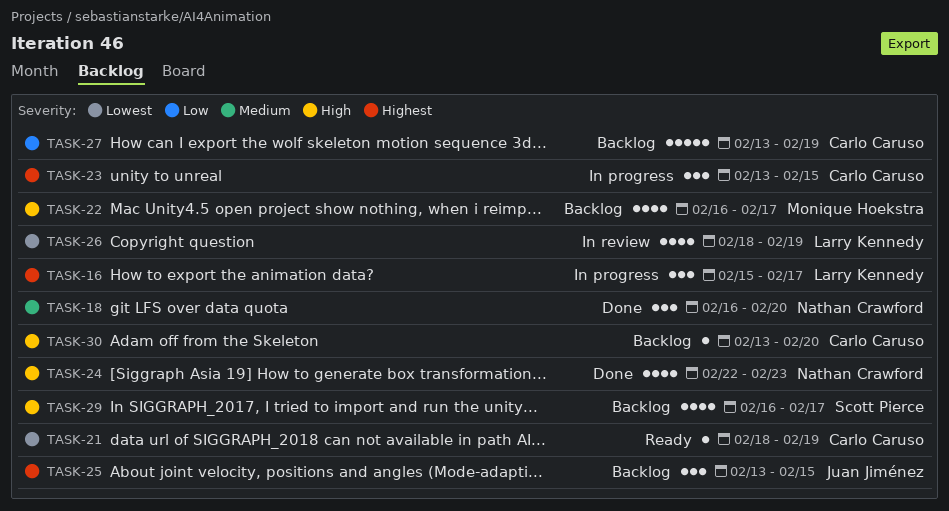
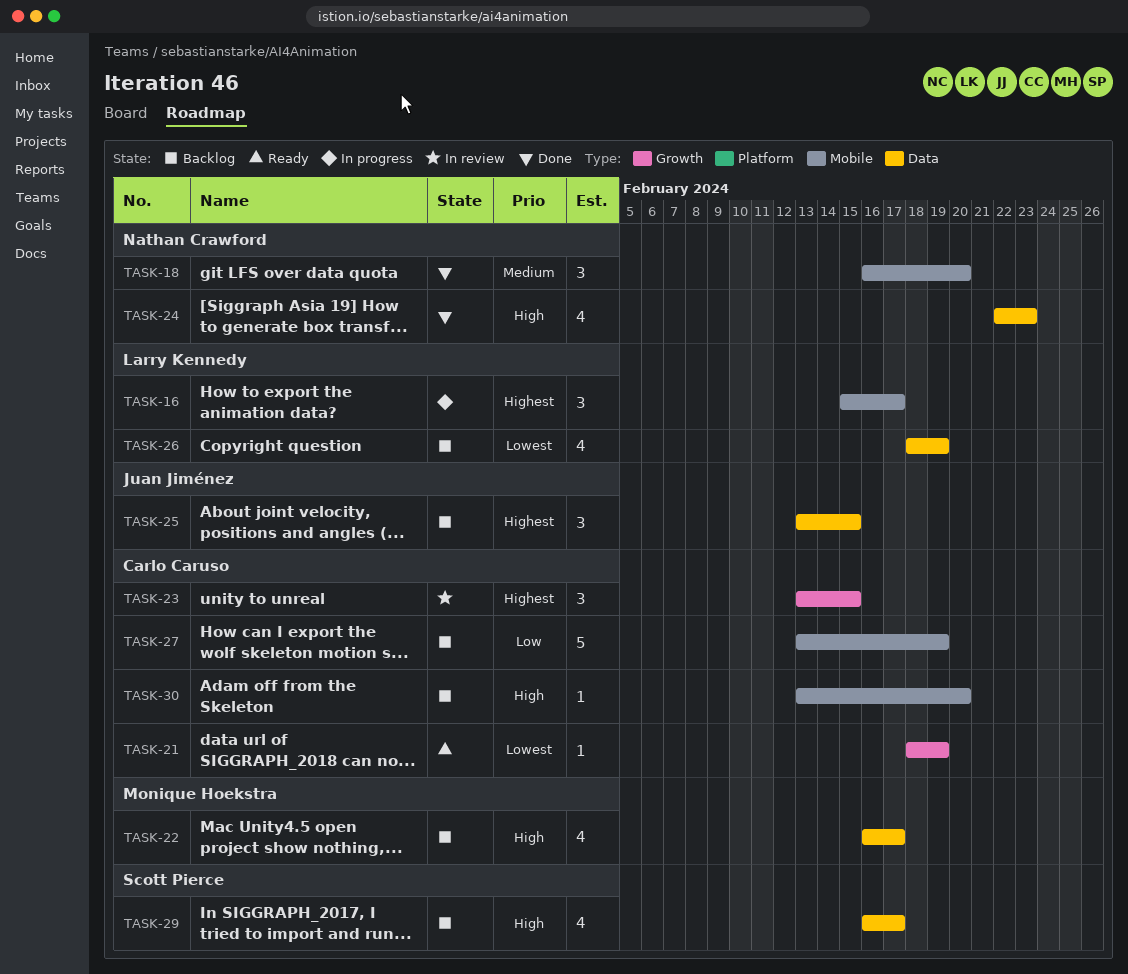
TASK-23, status: In progress -> In review
TASK-26, status: In review -> Backlog

